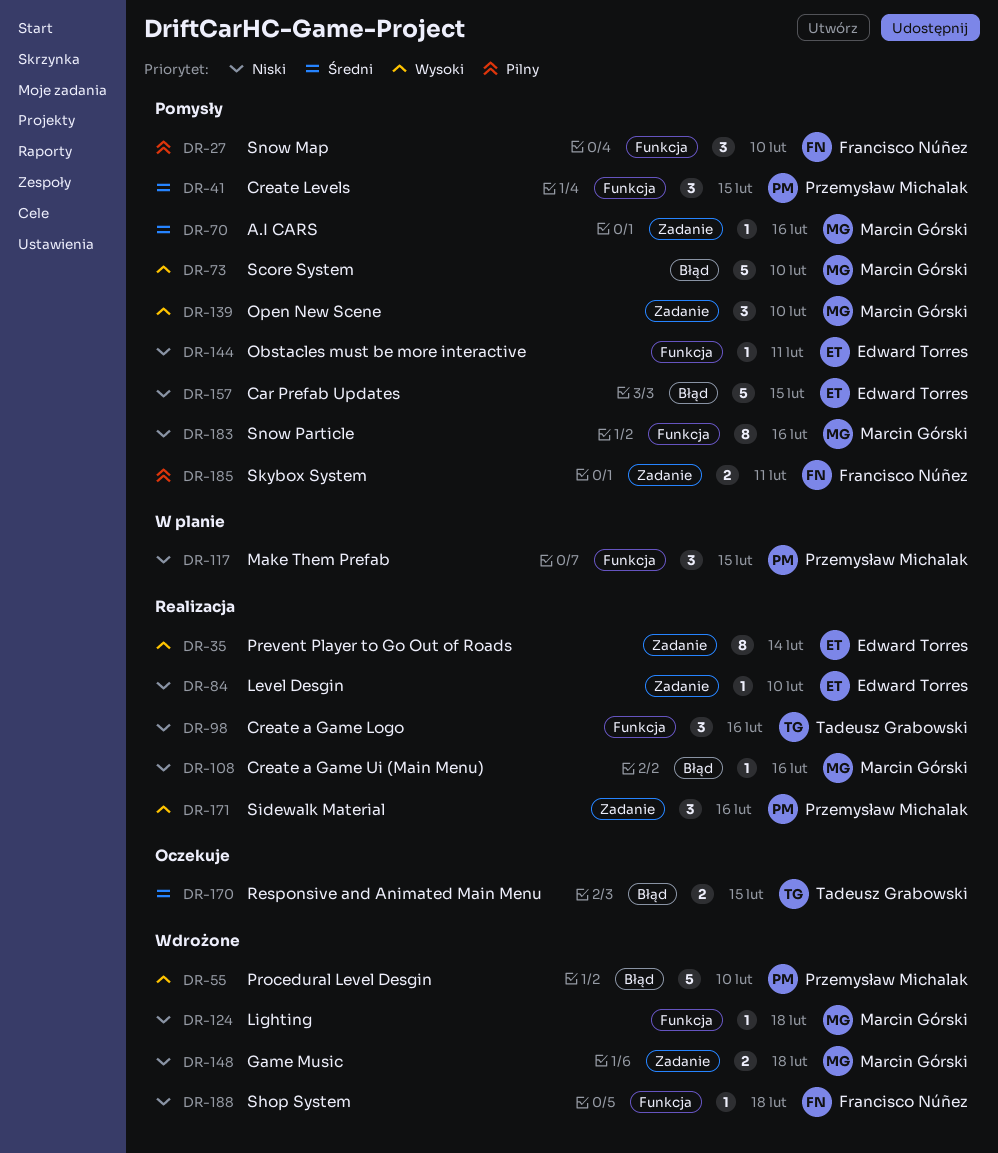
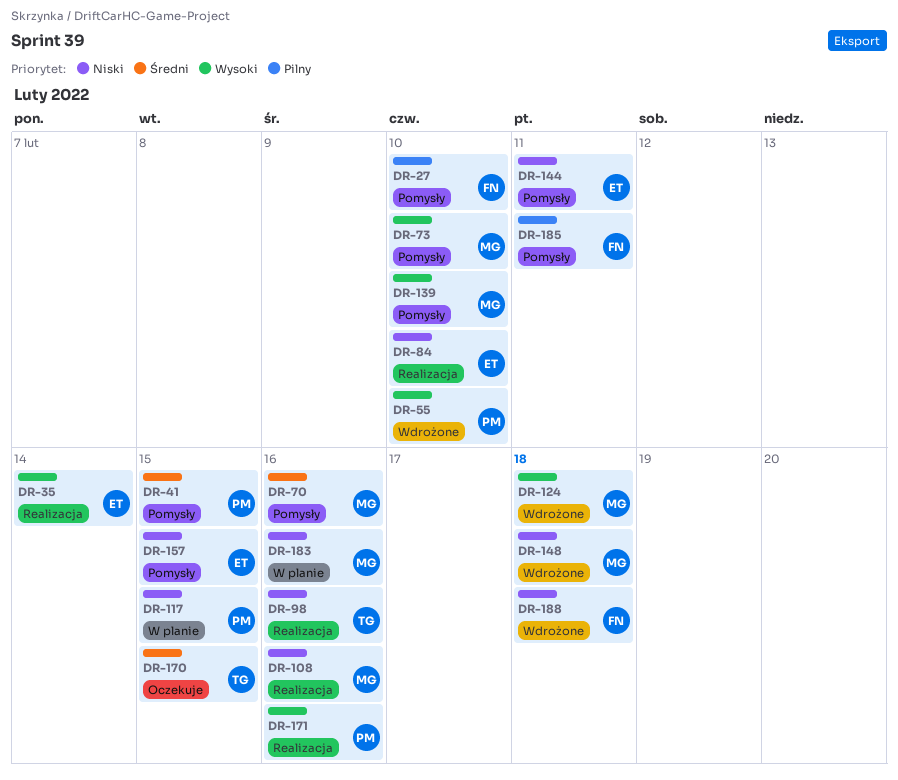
DR-124, priority: Niski -> Wysoki
DR-183, status: Pomysły -> W planie

